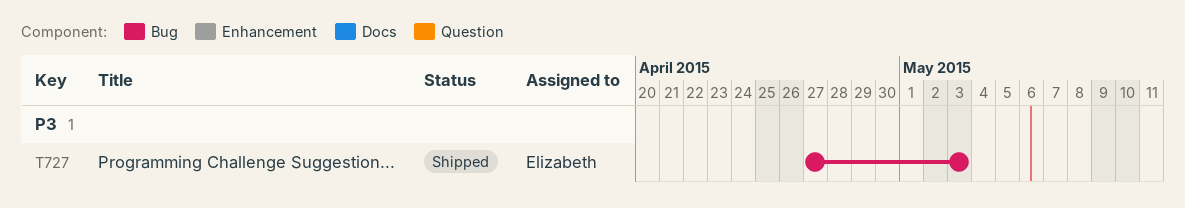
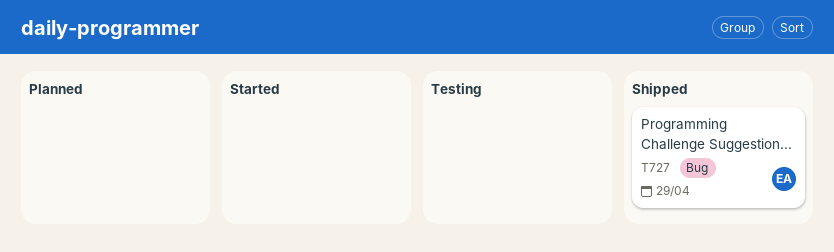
T727, due: May 3 -> Apr 29

